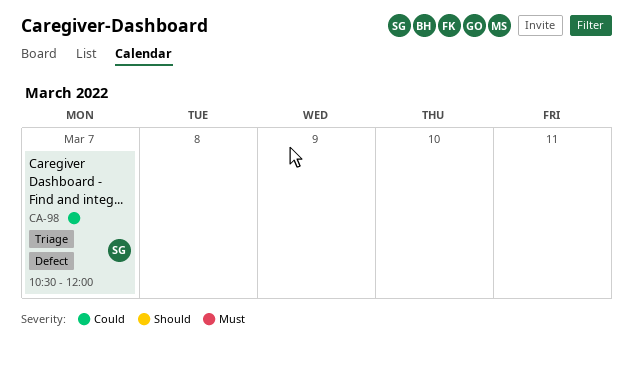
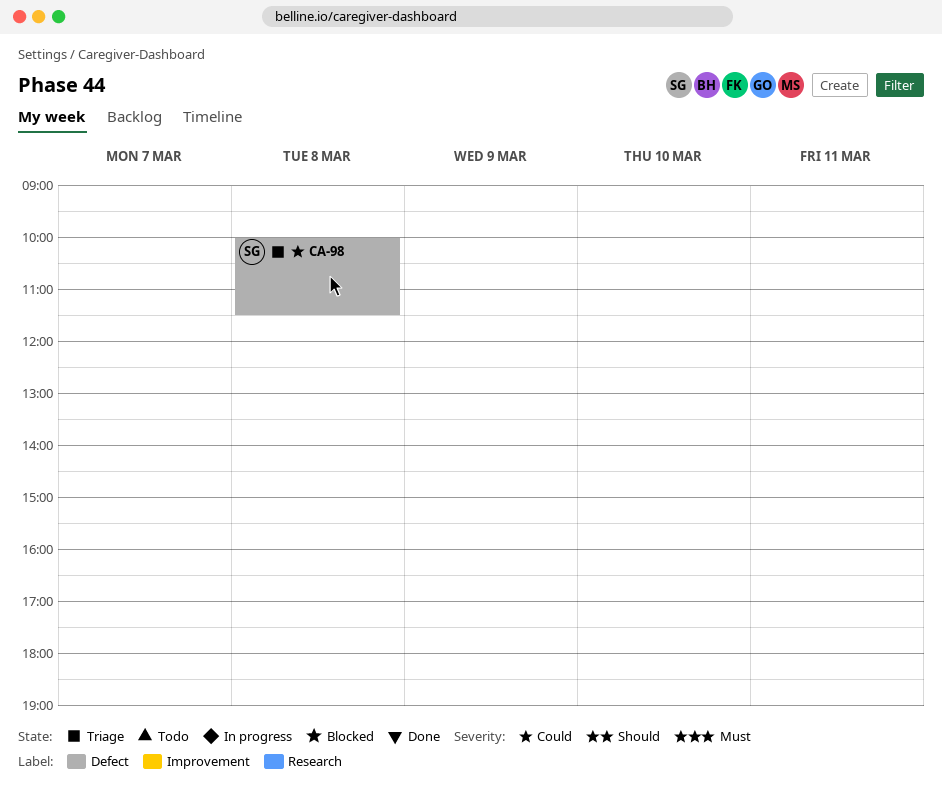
CA-98, day: Mar 7 -> Mar 8
CA-98, begins: 10:30 -> 10:00
CA-98, ends: 12:00 -> 11:30

